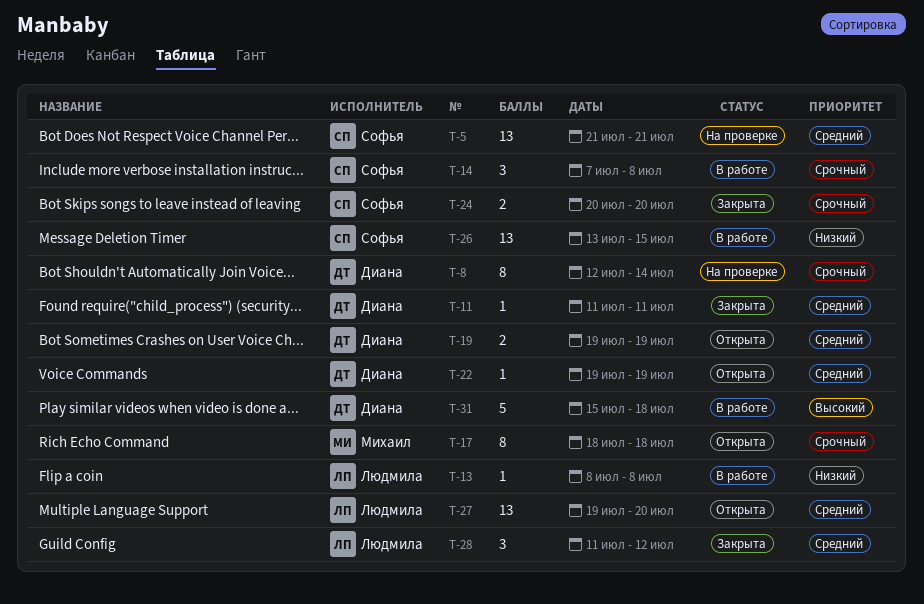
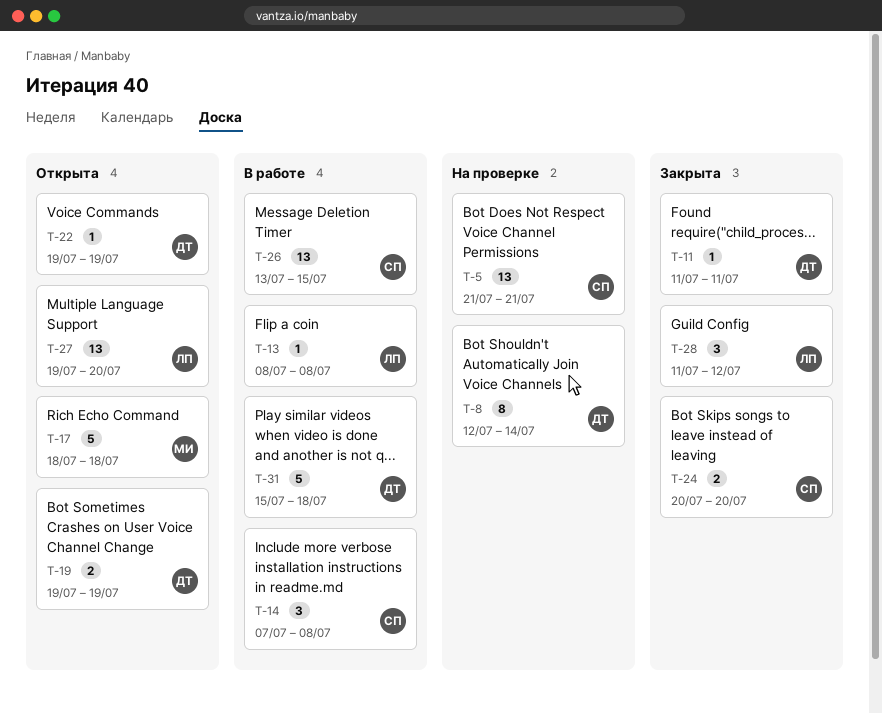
T-17, estimate: 8 -> 5

